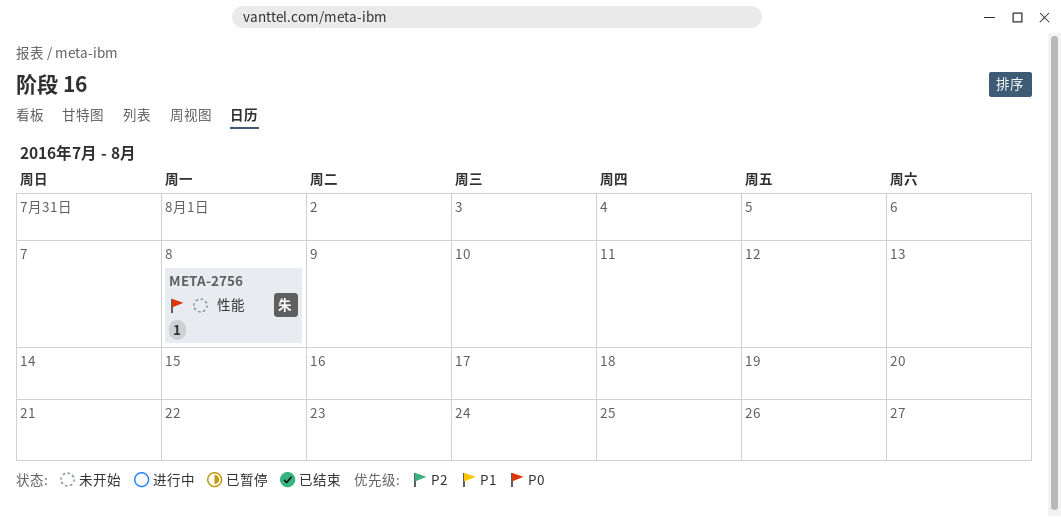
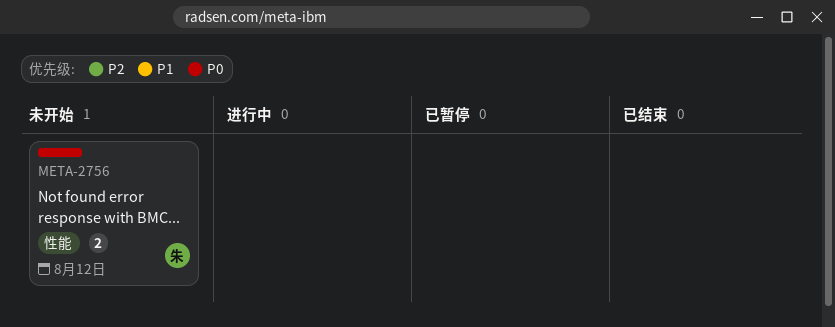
META-2756, estimate: 1 -> 2
META-2756, due: Aug 8 -> Aug 12

